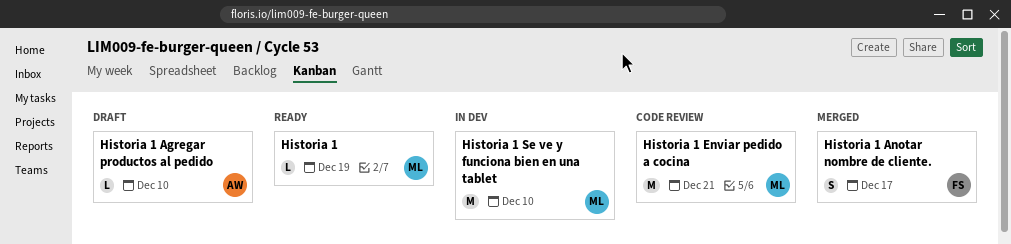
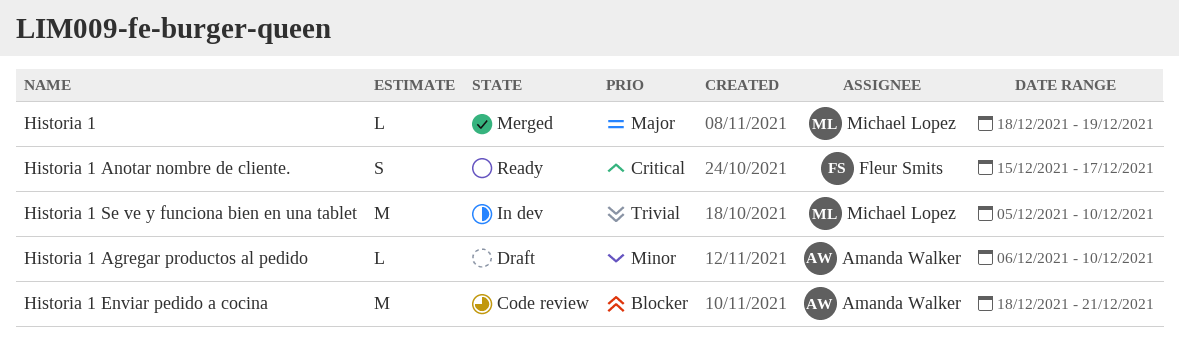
Historia 1, status: Ready -> Merged
Historia 1 Anotar nombre de cliente., status: Merged -> Ready
Historia 1 Enviar pedido a cocina, owner: Michael Lopez -> Amanda Walker

